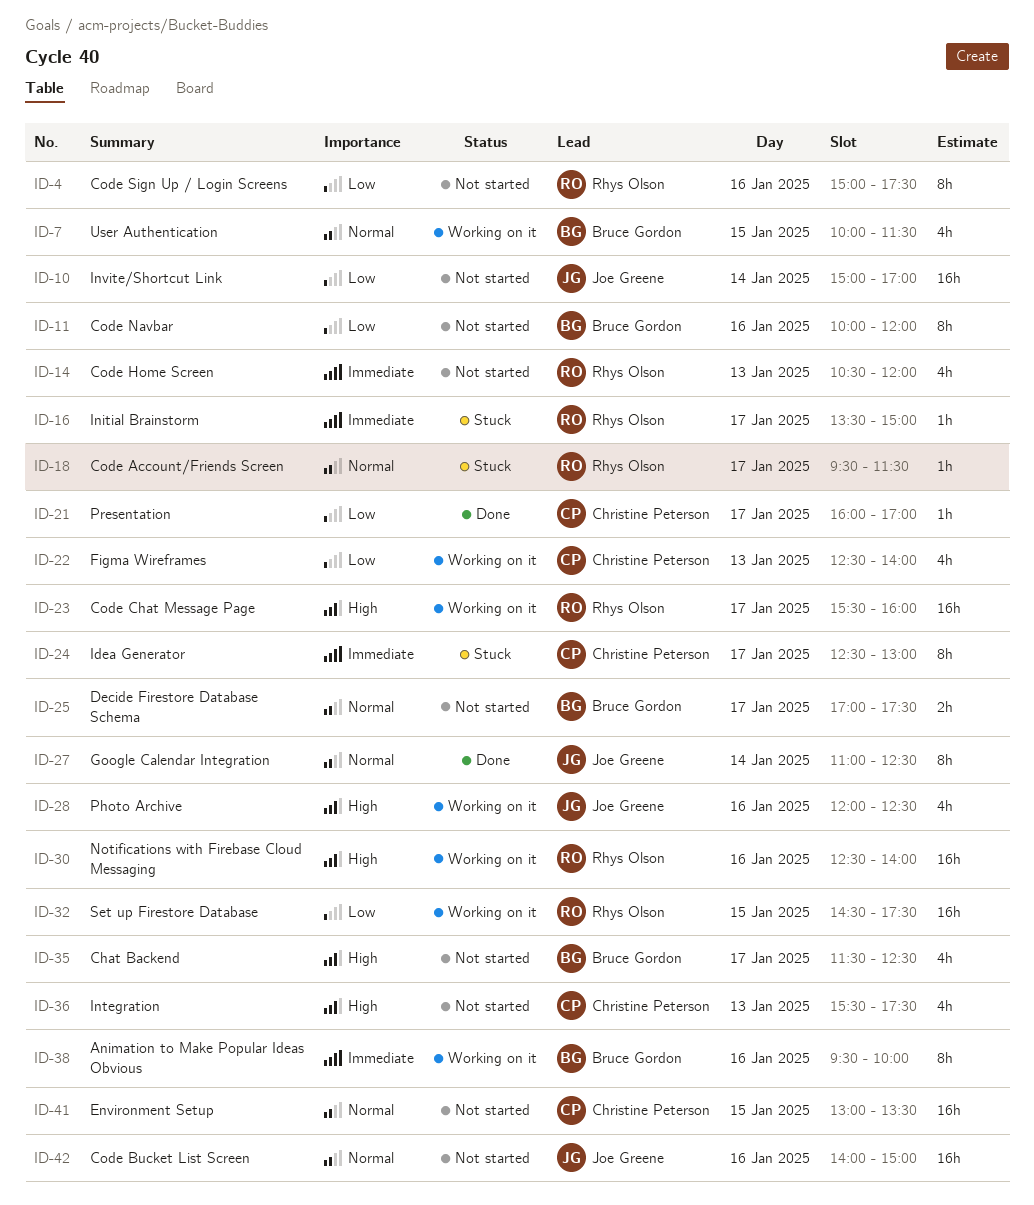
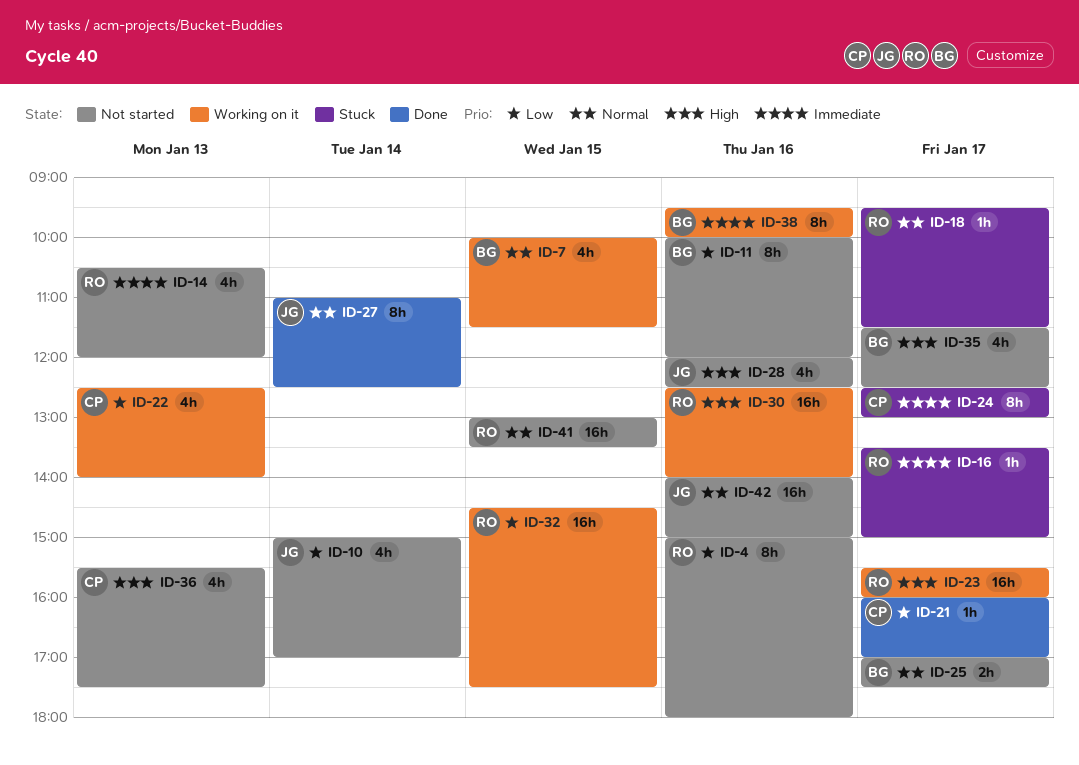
ID-4, ends: 17:30 -> 18:00
ID-10, estimate: 16h -> 4h
ID-28, status: Working on it -> Not started
ID-41, owner: Christine Peterson -> Rhys Olson

